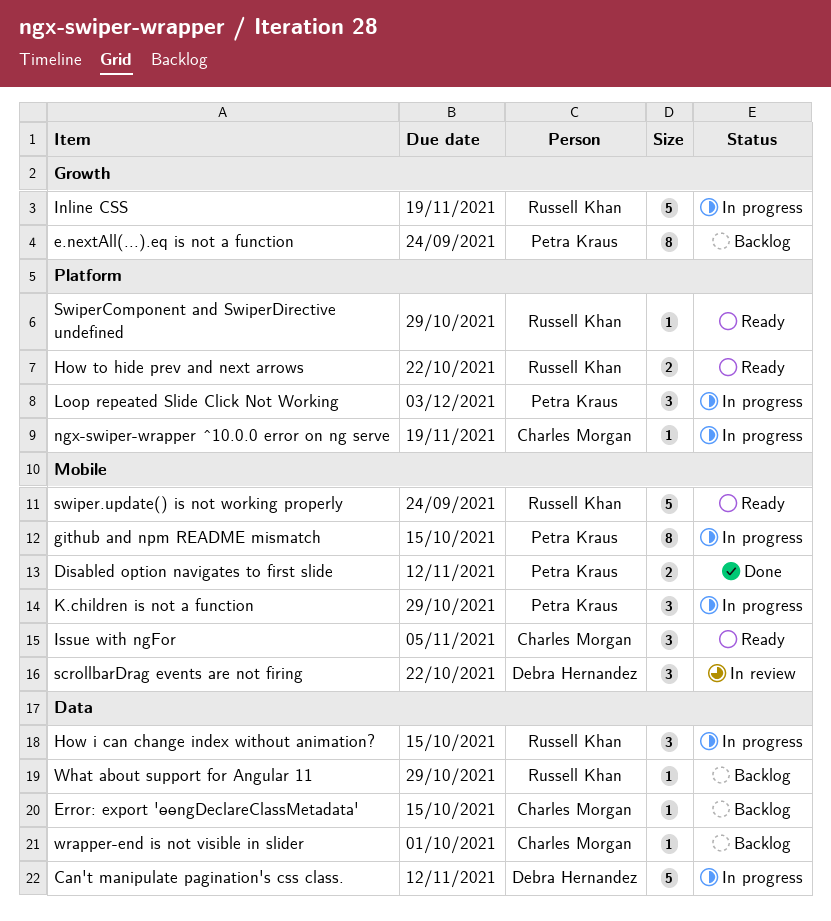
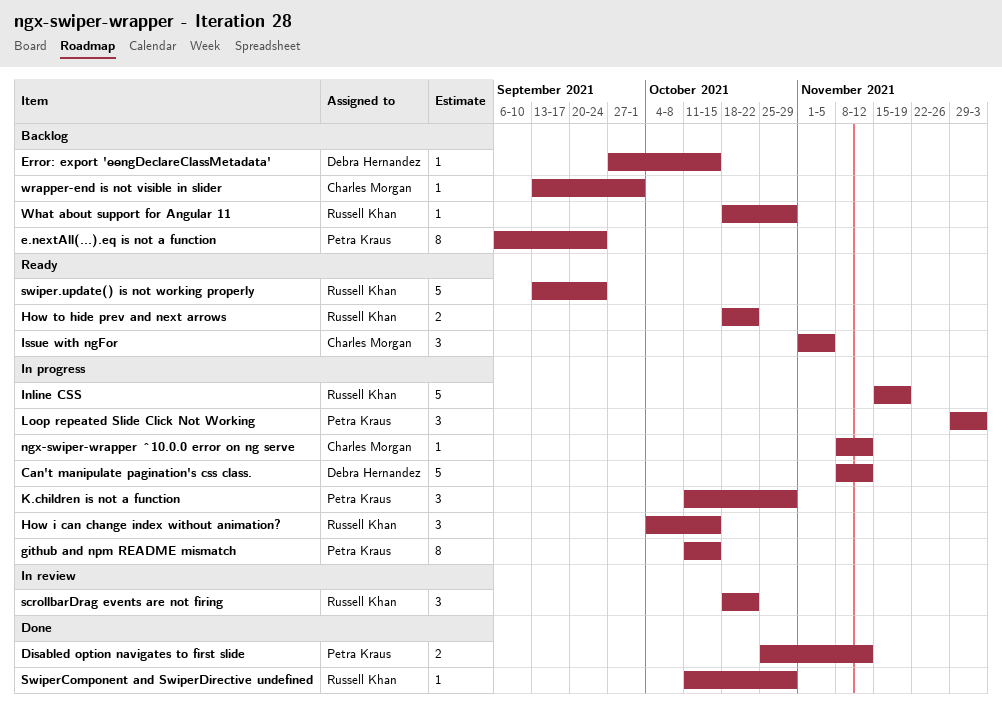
Error: export 'ɵɵngDeclareClassMetadata', owner: Charles Morgan -> Debra Hernandez
ngx-swiper-wrapper ^10.0.0 error on ng serve, due: Nov 19 -> Nov 12
scrollbarDrag events are not firing, owner: Debra Hernandez -> Russell Khan
SwiperComponent and SwiperDirective undefined, status: Ready -> Done

